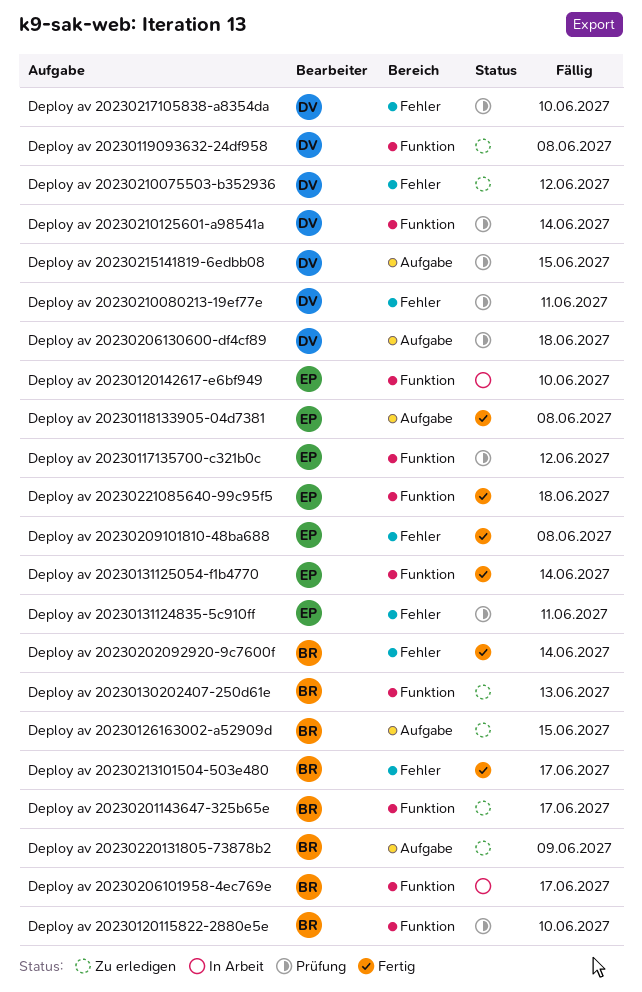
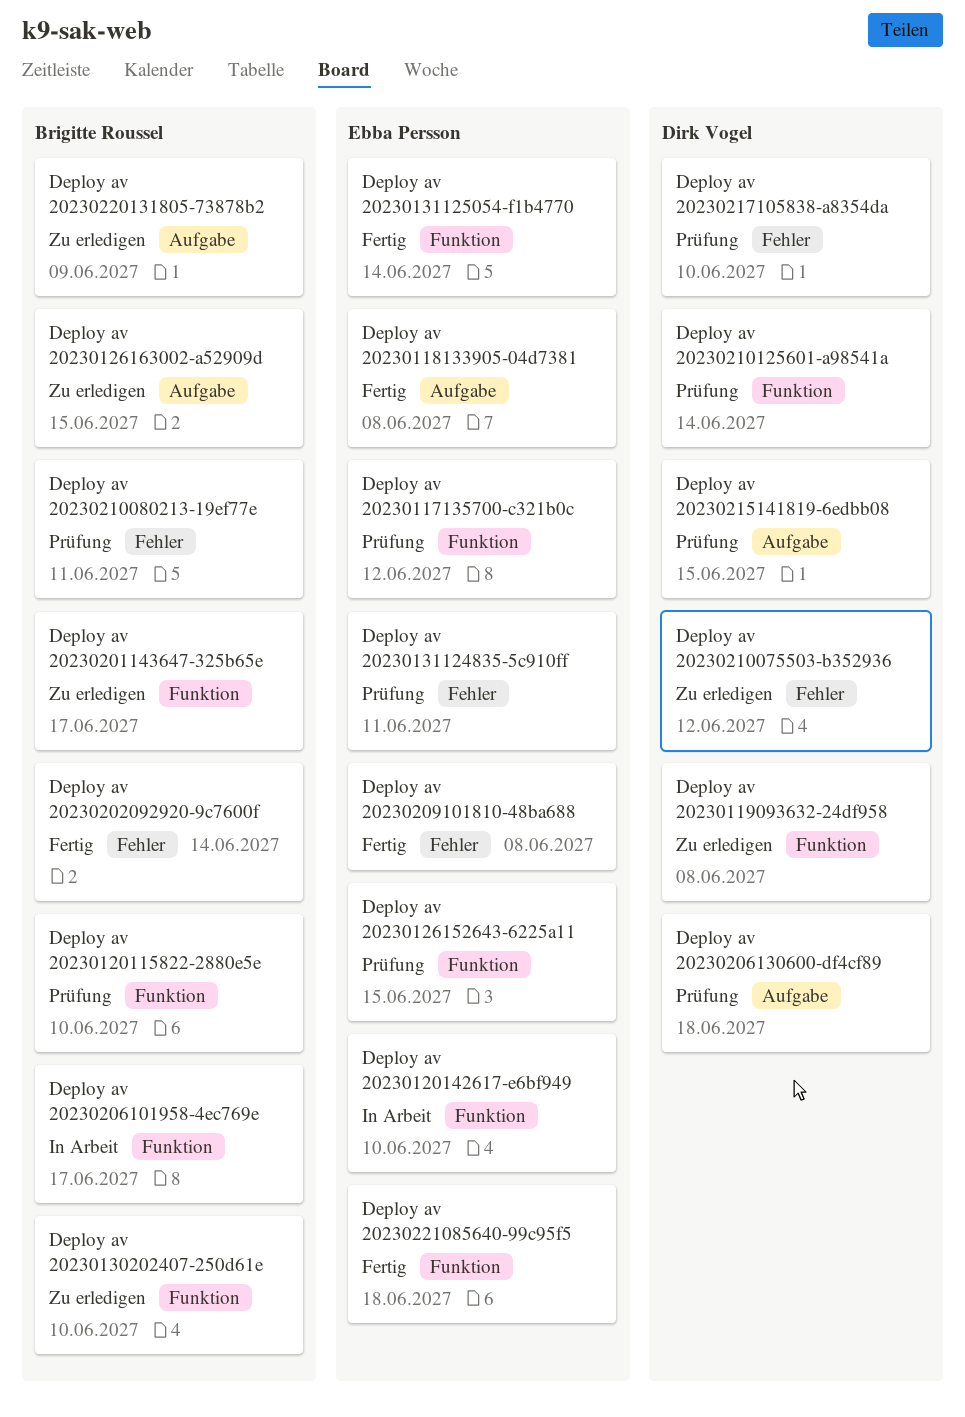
Deploy av 20230126152643-6225a11: none -> present
Deploy av 20230130202407-250d61e, due: Jun 13 -> Jun 10
Deploy av 20230210080213-19ef77e, owner: Dirk Vogel -> Brigitte Roussel
Deploy av 20230213101504-503e480: present -> none

